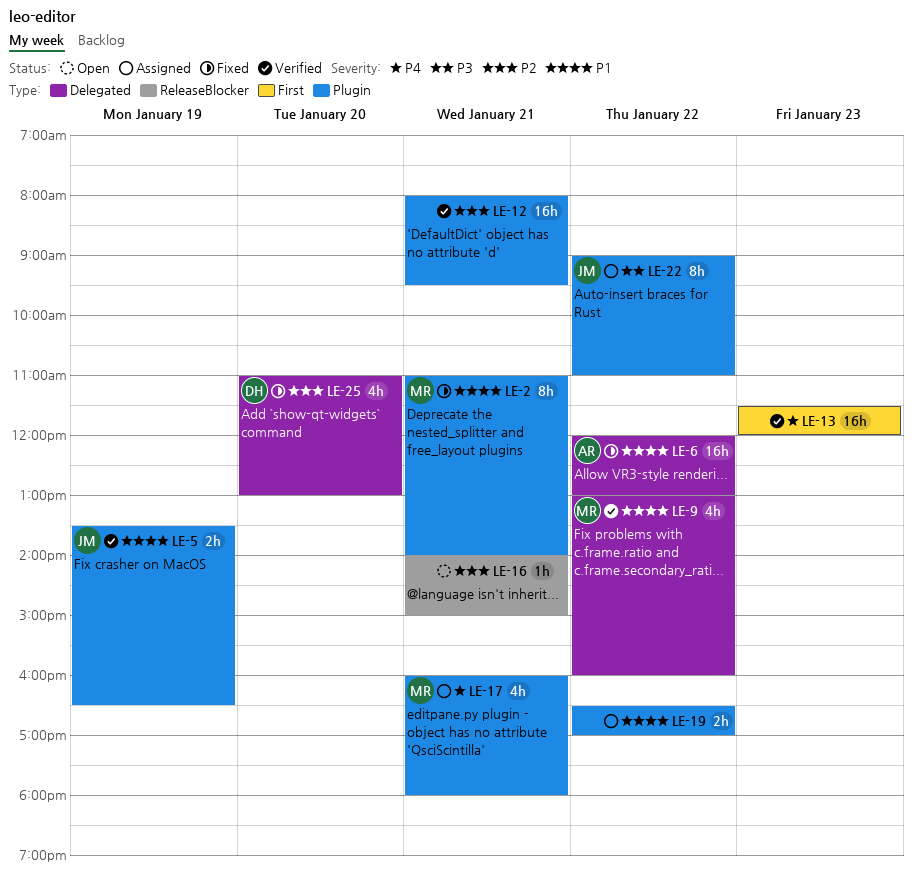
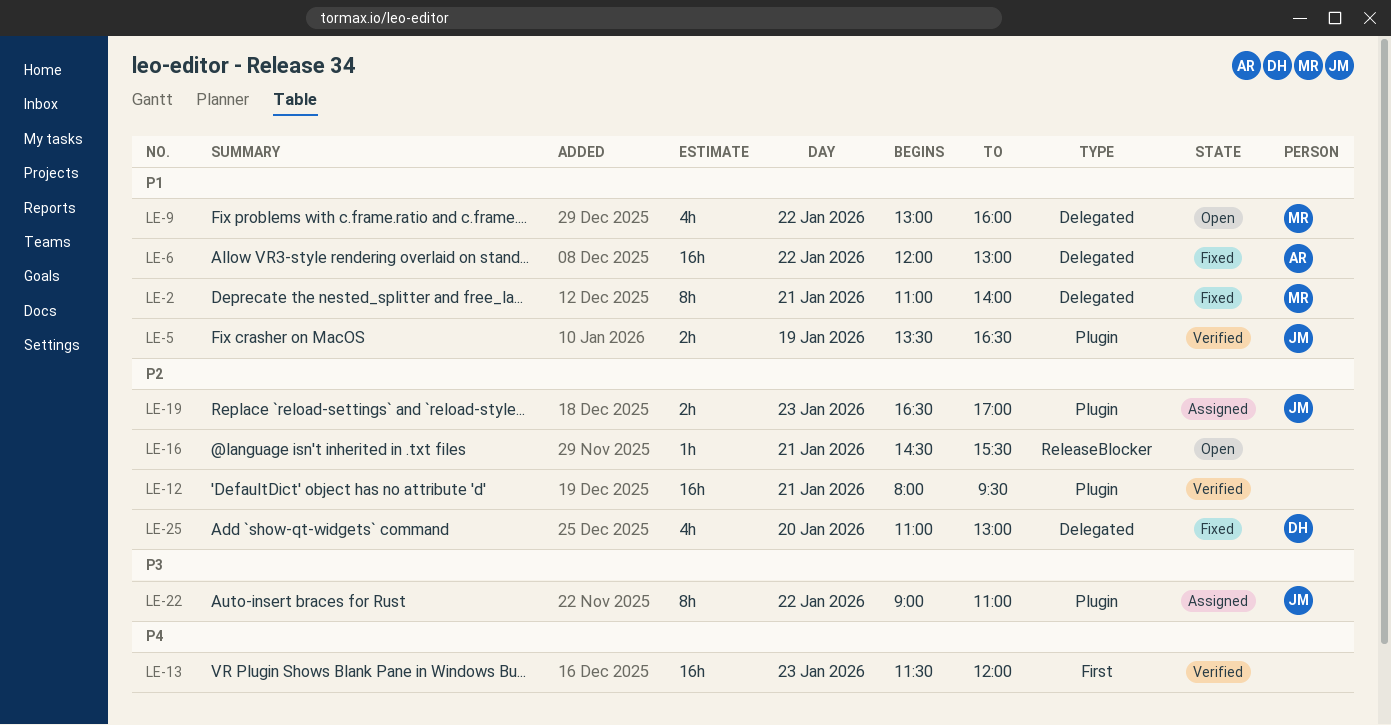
LE-2, label: Plugin -> Delegated
LE-9, status: Verified -> Open
LE-16, begins: 14:00 -> 14:30
LE-16, ends: 15:00 -> 15:30
LE-17: present -> none
LE-19, owner: none -> JM
LE-19, priority: P1 -> P2
LE-19, day: Jan 22 -> Jan 23

